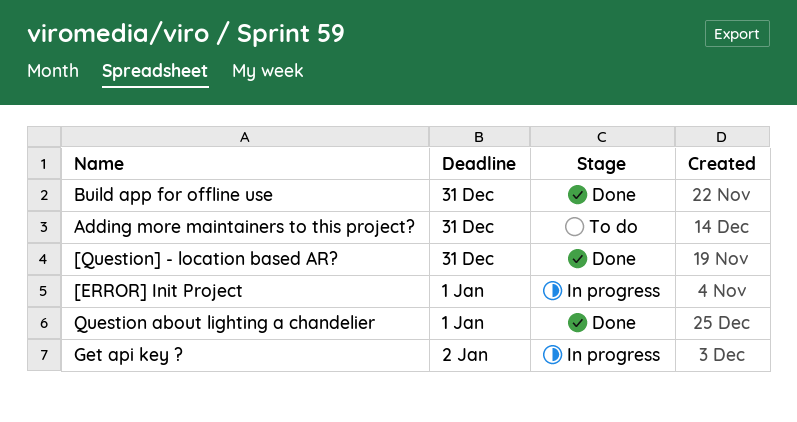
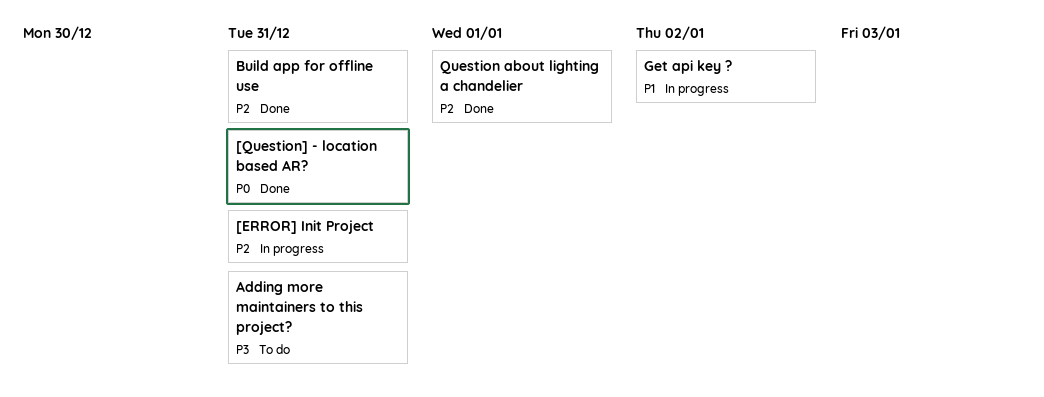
[ERROR] Init Project, due: Jan 1 -> Dec 31

